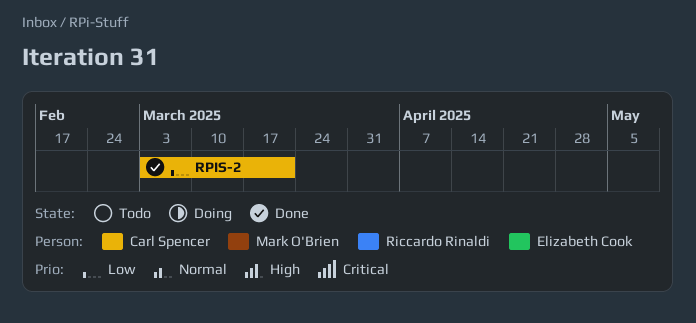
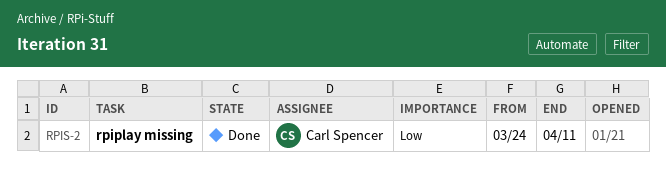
RPIS-2, start: Mar 3 -> Mar 24
RPIS-2, due: Mar 21 -> Apr 11

